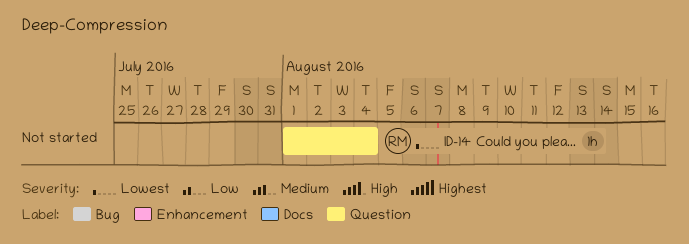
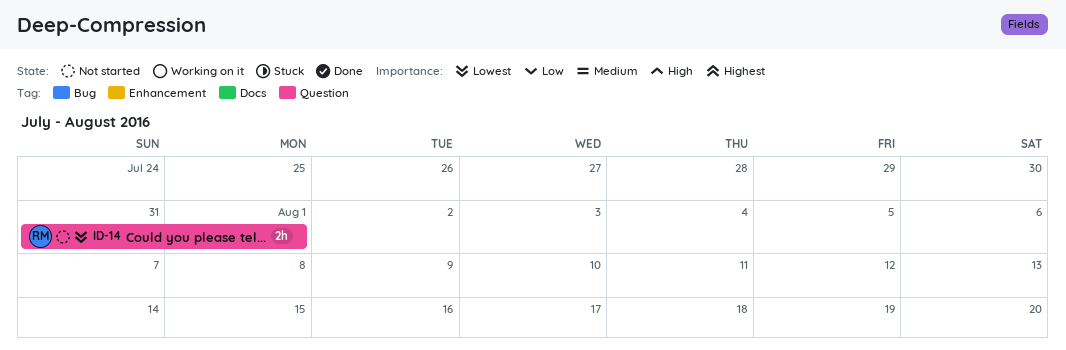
ID-14, estimate: 1h -> 2h
ID-14, start: Aug 1 -> Jul 31
ID-14, due: Aug 4 -> Aug 1

